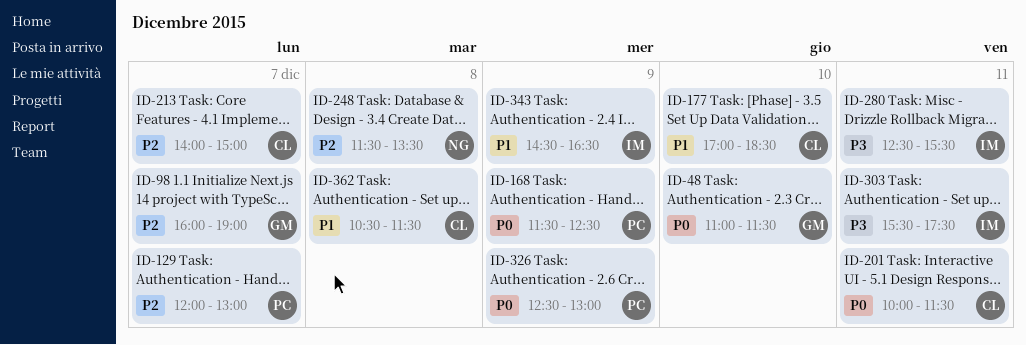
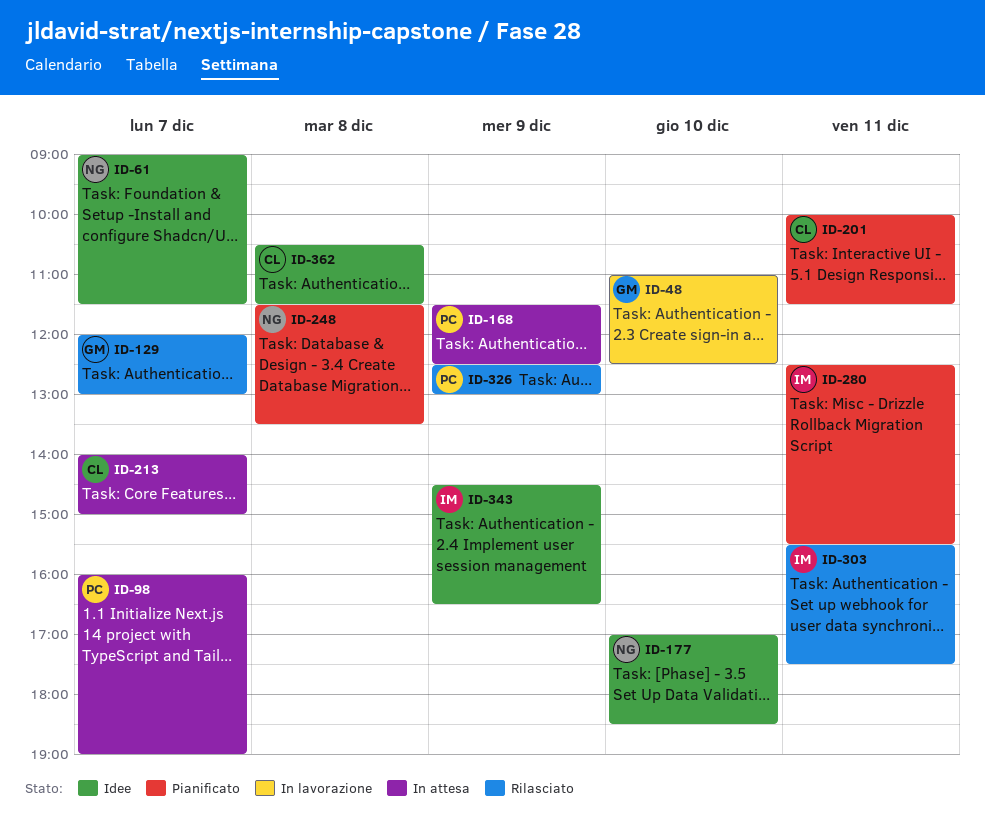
ID-48, ends: 11:30 -> 12:30
ID-61: none -> present
ID-98, owner: GM -> PC
ID-129, owner: PC -> GM
ID-177, owner: CL -> NG

